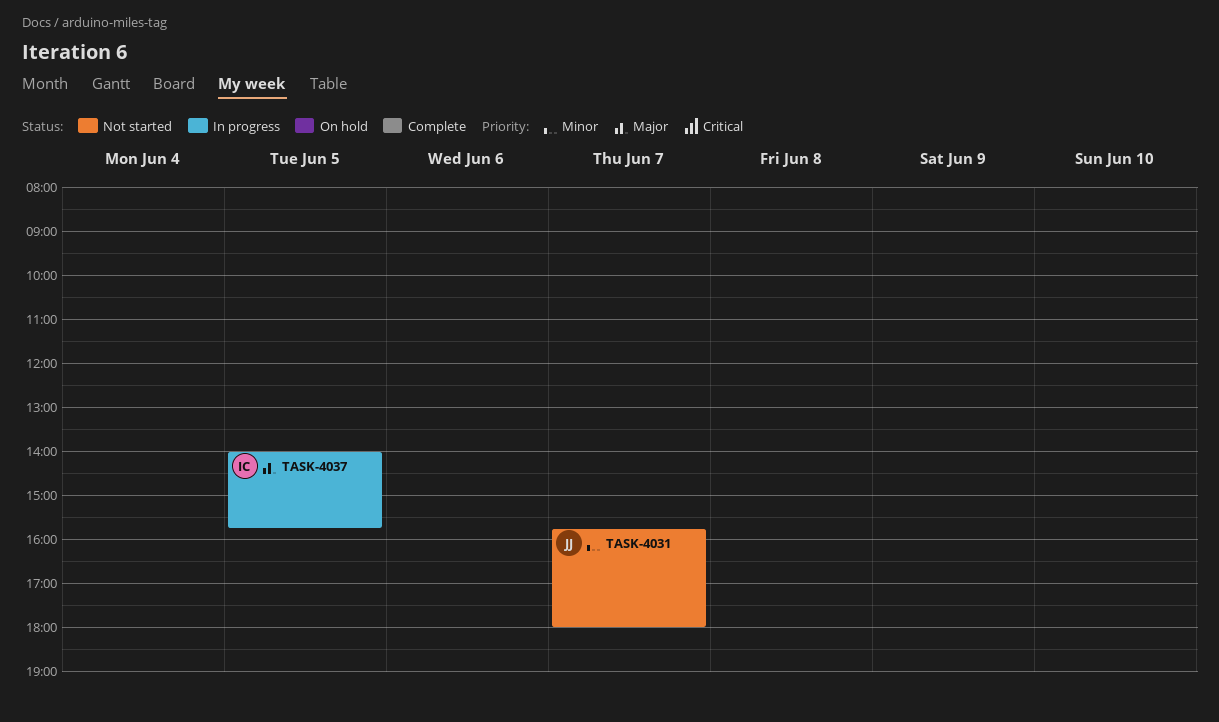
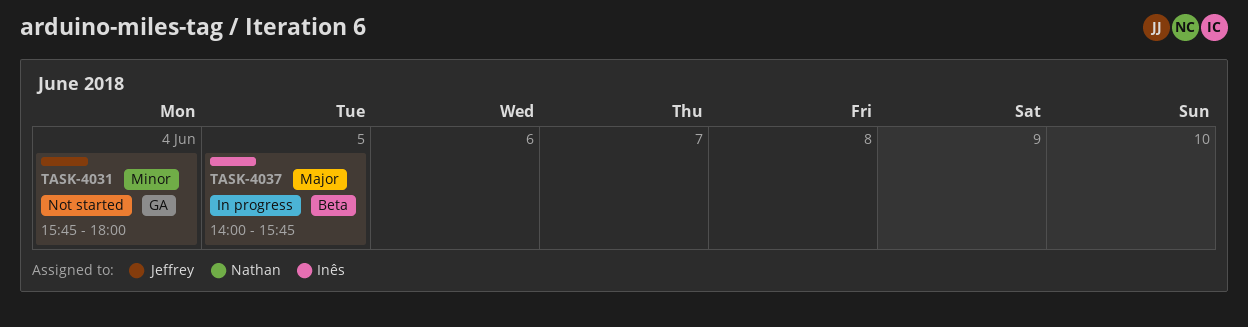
TASK-4031, day: Jun 7 -> Jun 4

